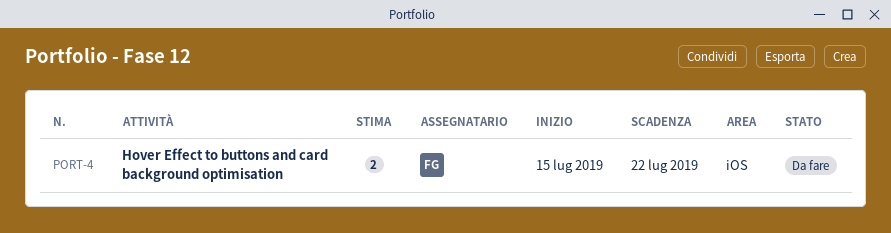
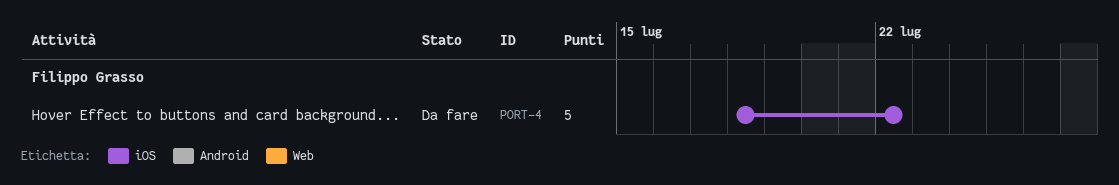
PORT-4, estimate: 2 -> 5
PORT-4, start: Jul 15 -> Jul 18

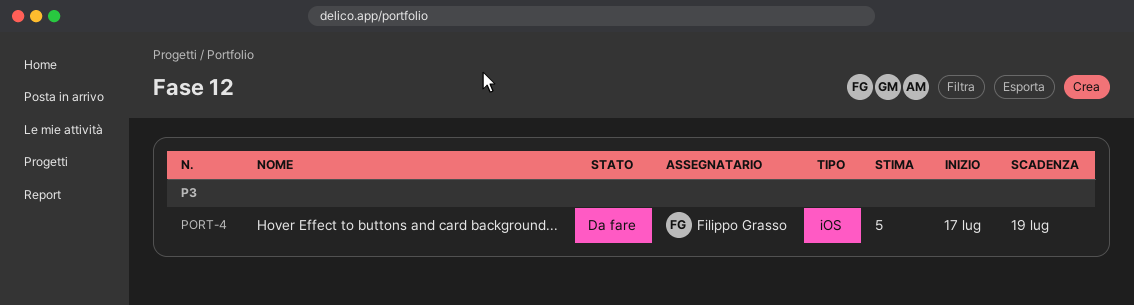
PORT-4, start: Jul 18 -> Jul 17
PORT-4, due: Jul 22 -> Jul 19

